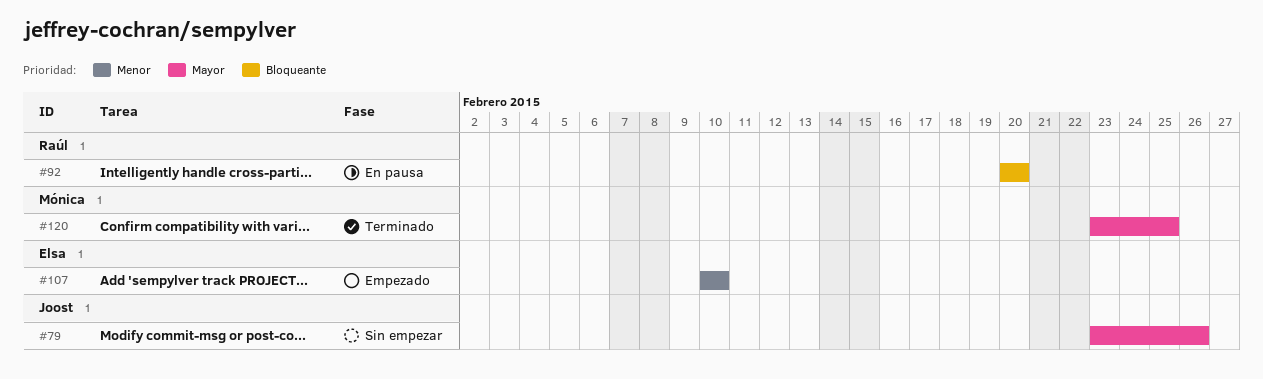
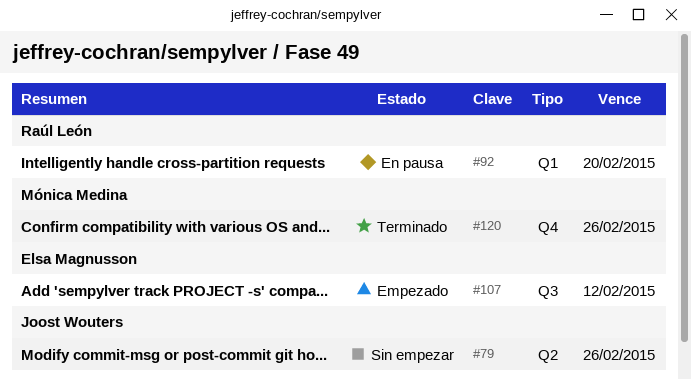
#107, due: Feb 10 -> Feb 12
#120, due: Feb 25 -> Feb 26

